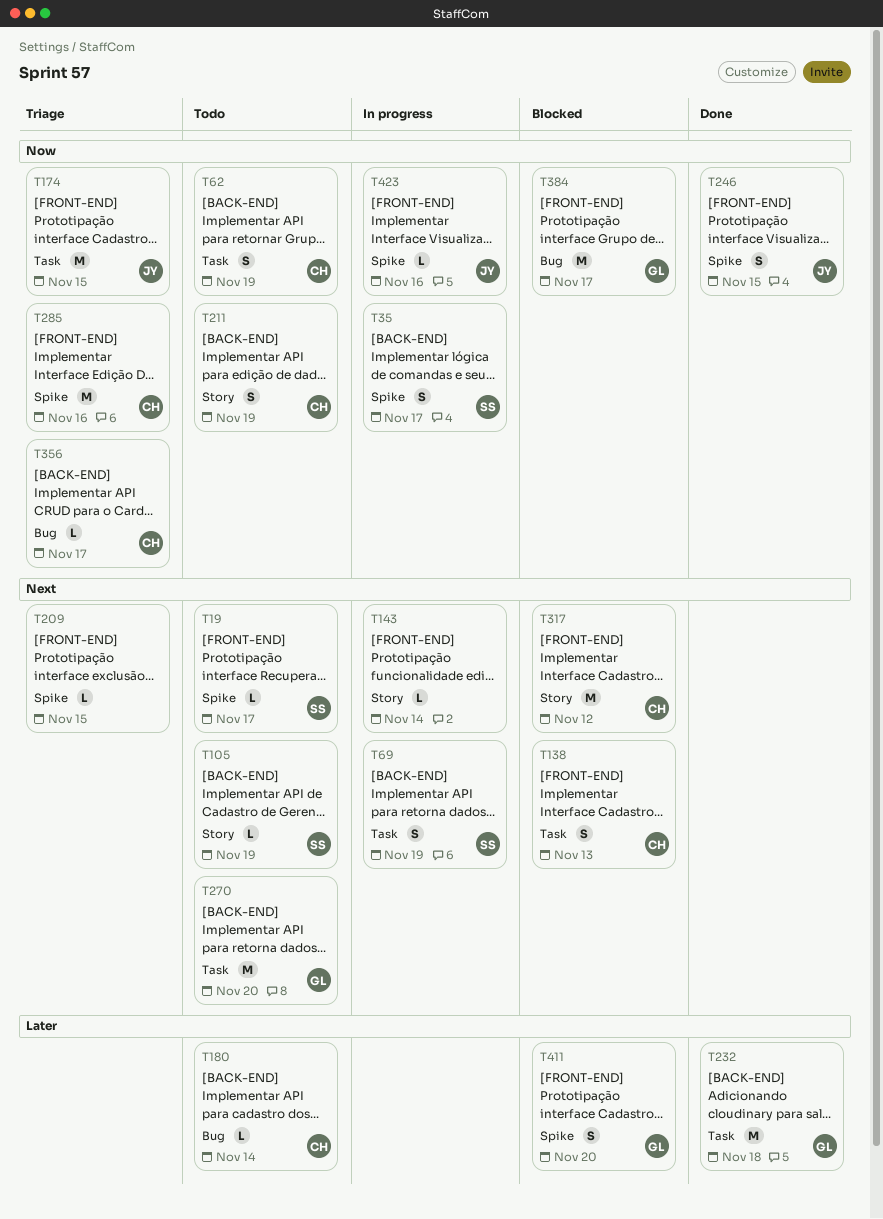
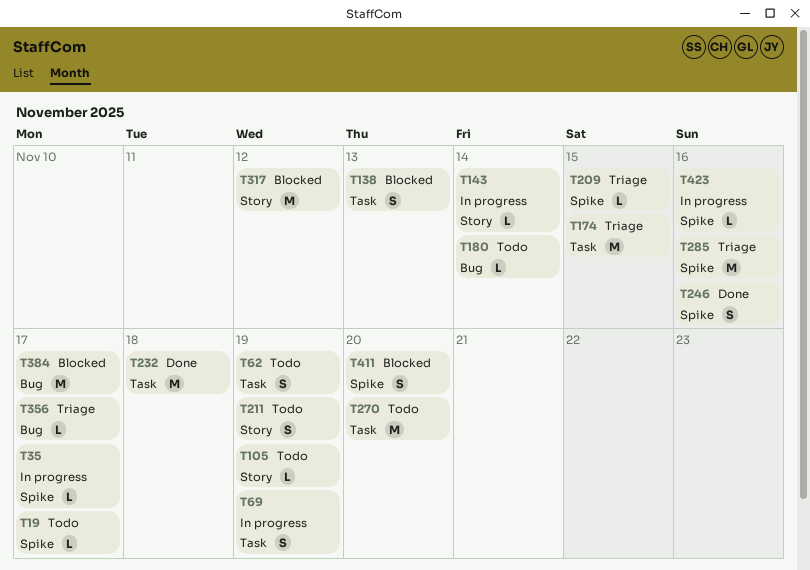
T35, estimate: S -> L
T246, due: Nov 15 -> Nov 16

